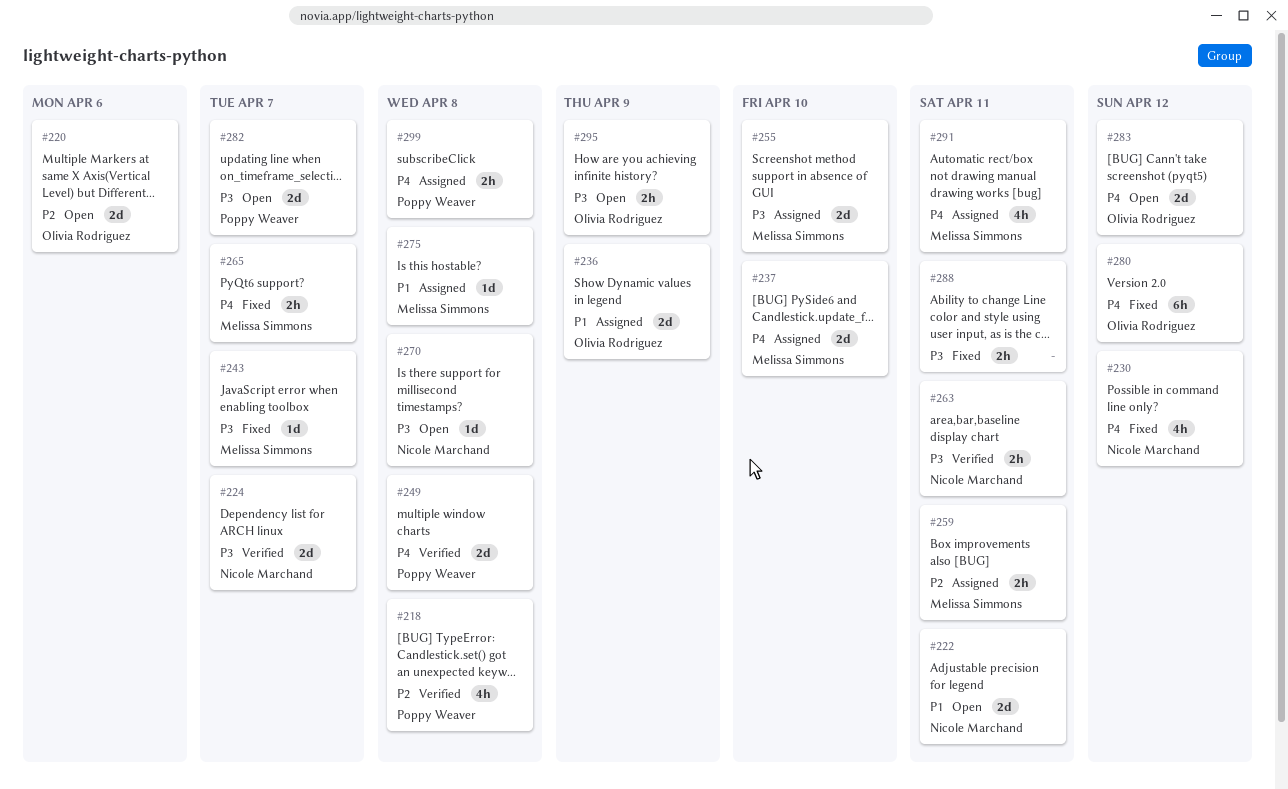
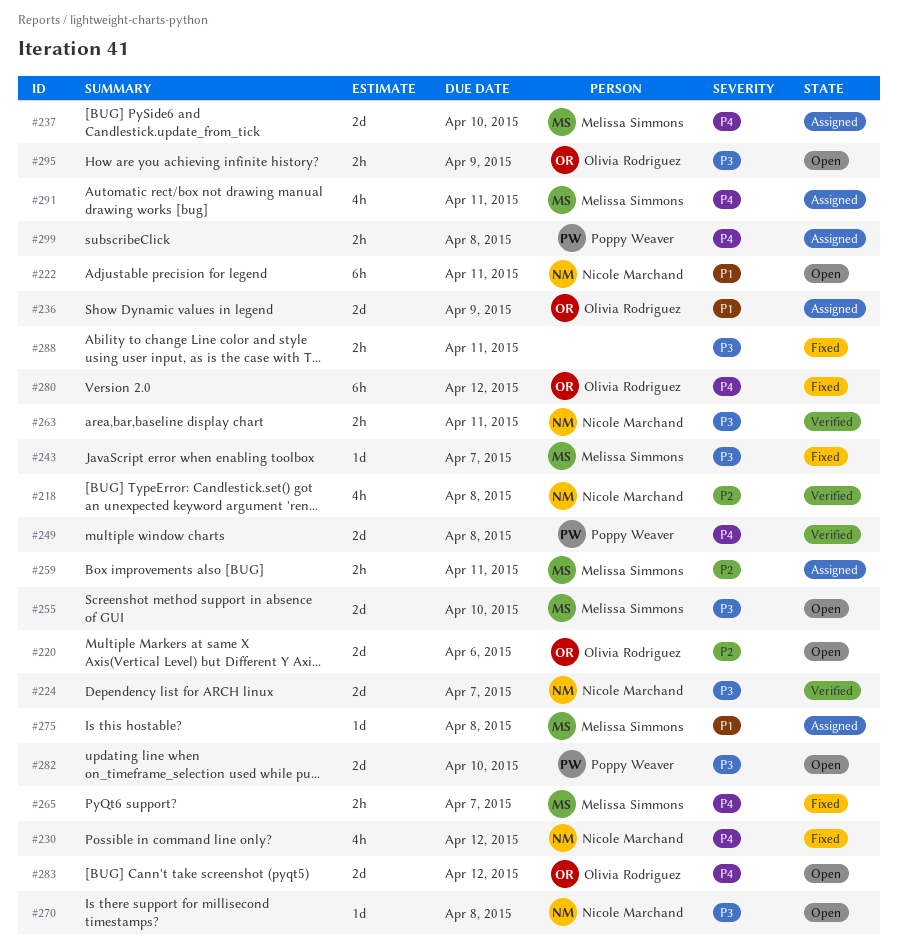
#218, owner: Poppy Weaver -> Nicole Marchand
#222, estimate: 2d -> 6h
#255, status: Assigned -> Open
#282, due: Apr 7 -> Apr 10

